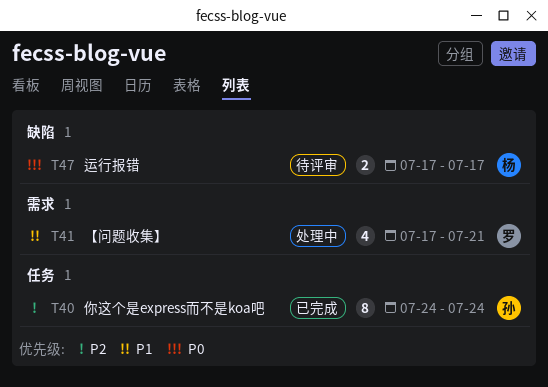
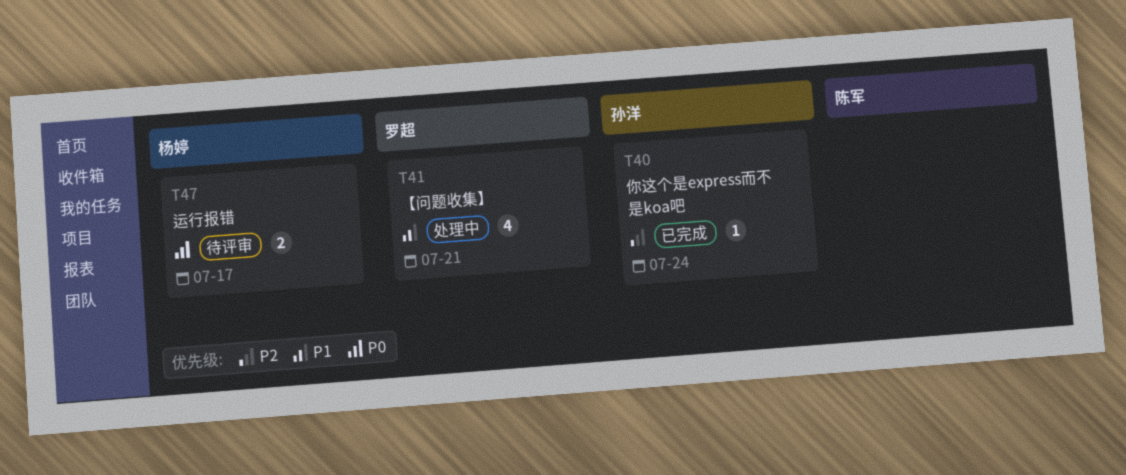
T40, estimate: 8 -> 1

